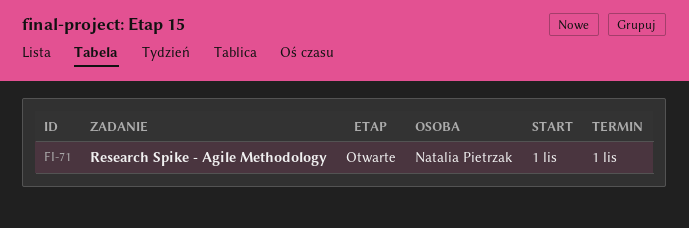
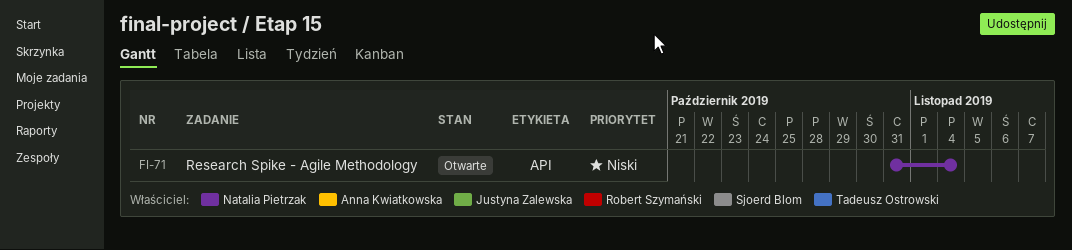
FI-71, start: Nov 1 -> Oct 31
FI-71, due: Nov 1 -> Nov 4

